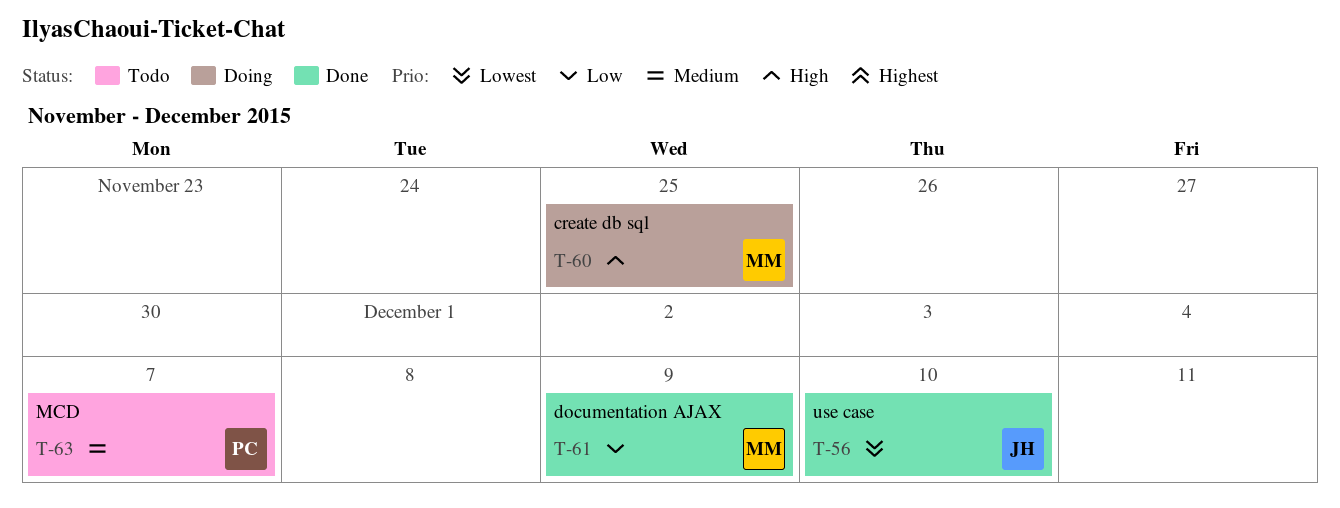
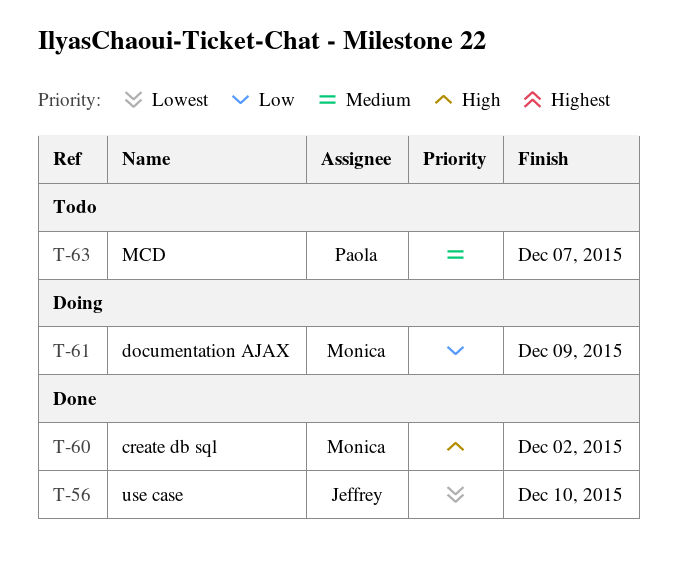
T-60, status: Doing -> Done
T-60, due: Nov 25 -> Dec 2
T-61, status: Done -> Doing

